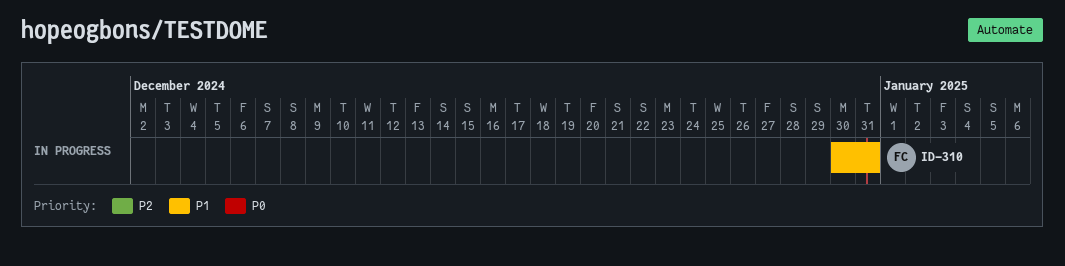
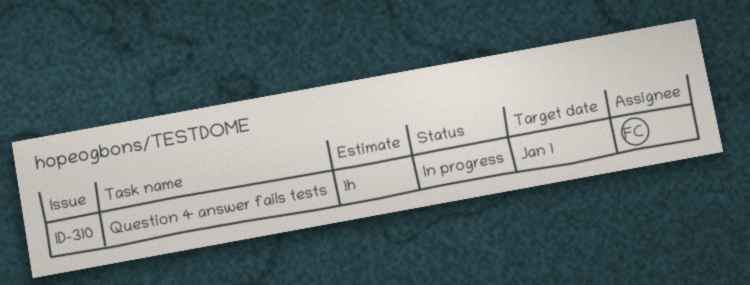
ID-310, due: Dec 31 -> Jan 1

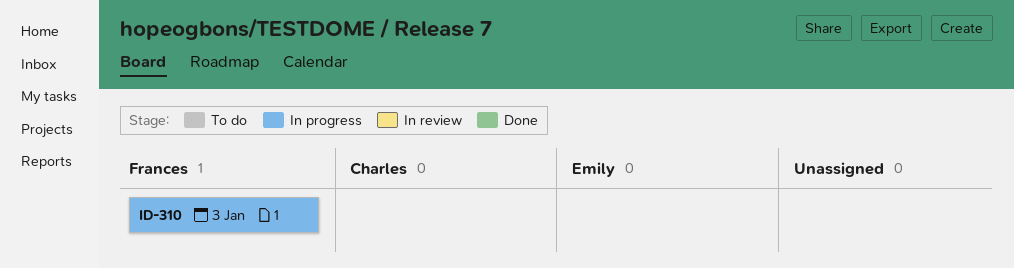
ID-310, due: Jan 1 -> Jan 3

